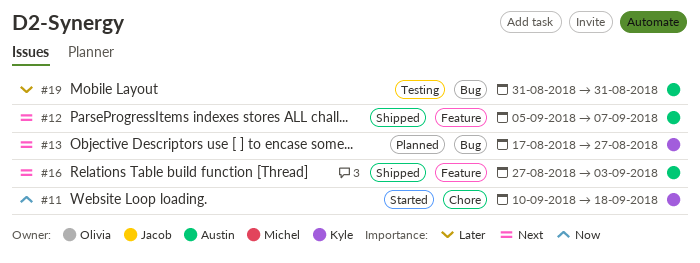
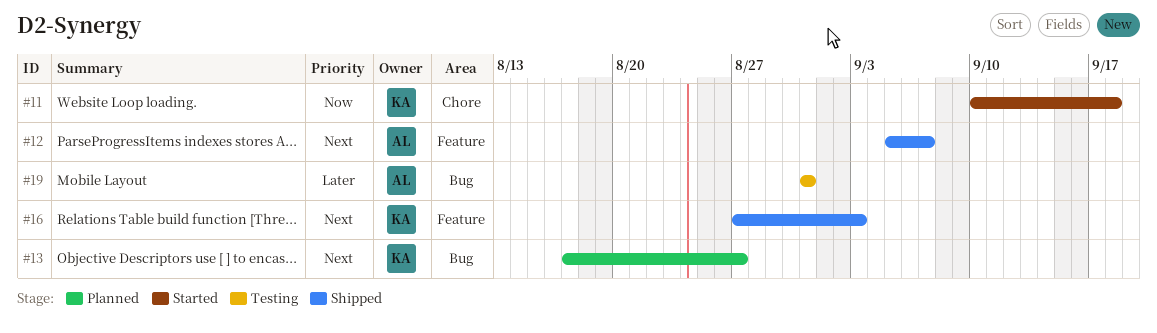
#16, owner: Austin -> Kyle

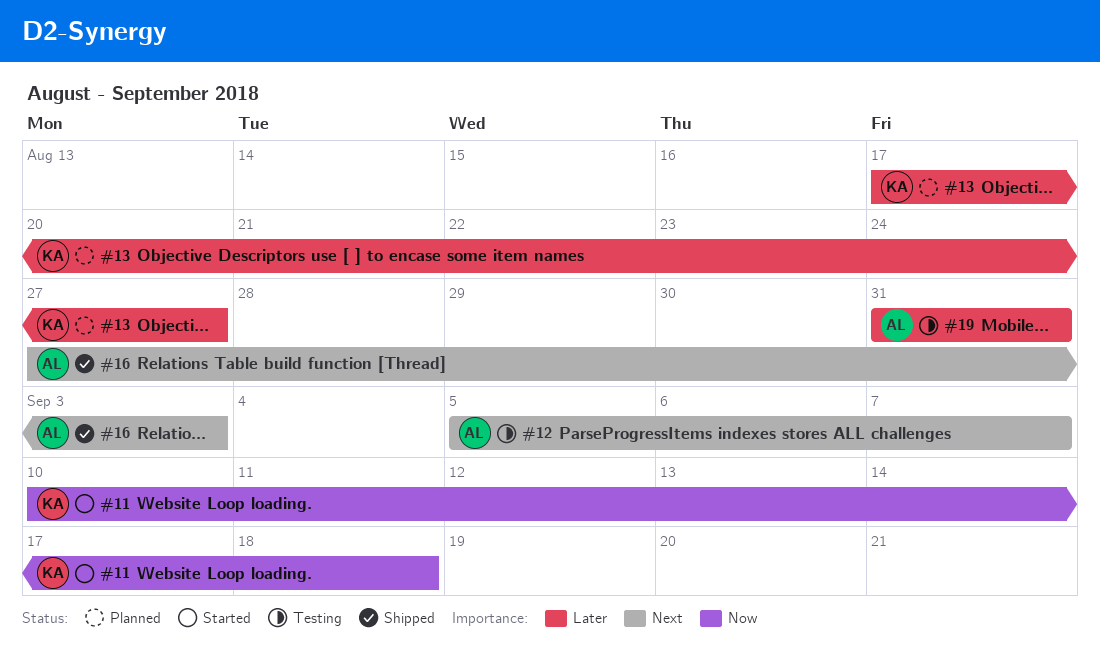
#12, status: Shipped -> Testing
#13, priority: Next -> Later
#16, owner: KA -> AL

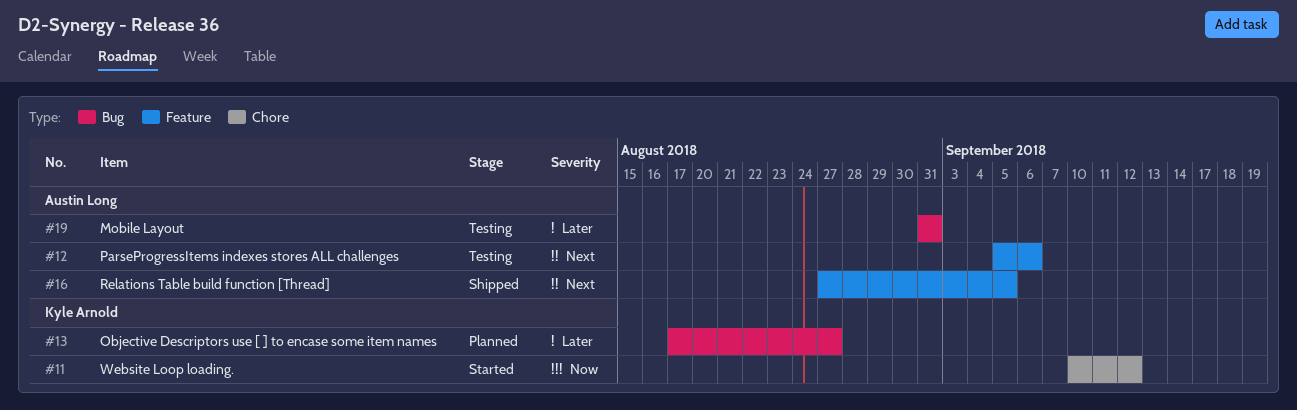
#11, due: Sep 18 -> Sep 12
#12, due: Sep 7 -> Sep 6
#16, due: Sep 3 -> Sep 5

